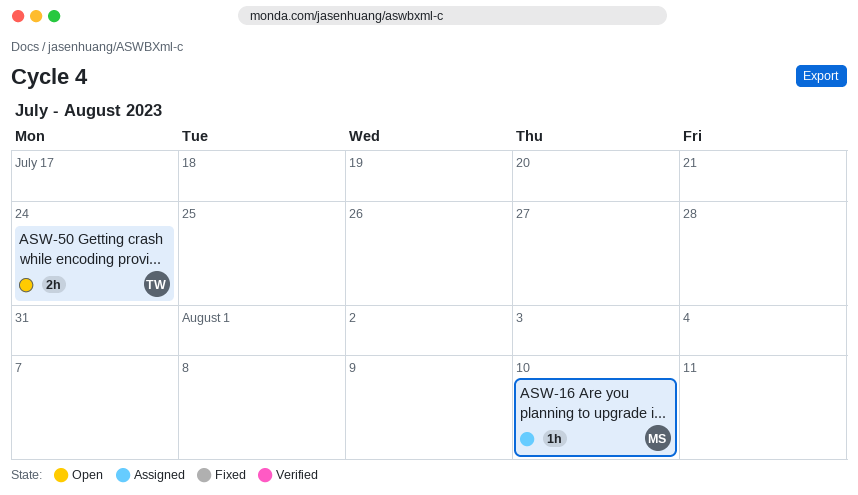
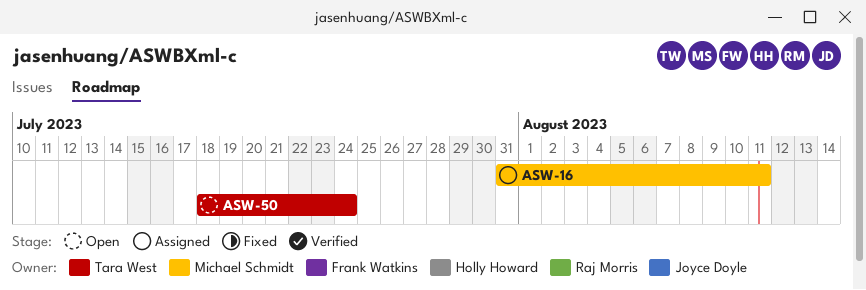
ASW-16, due: Aug 10 -> Aug 11

